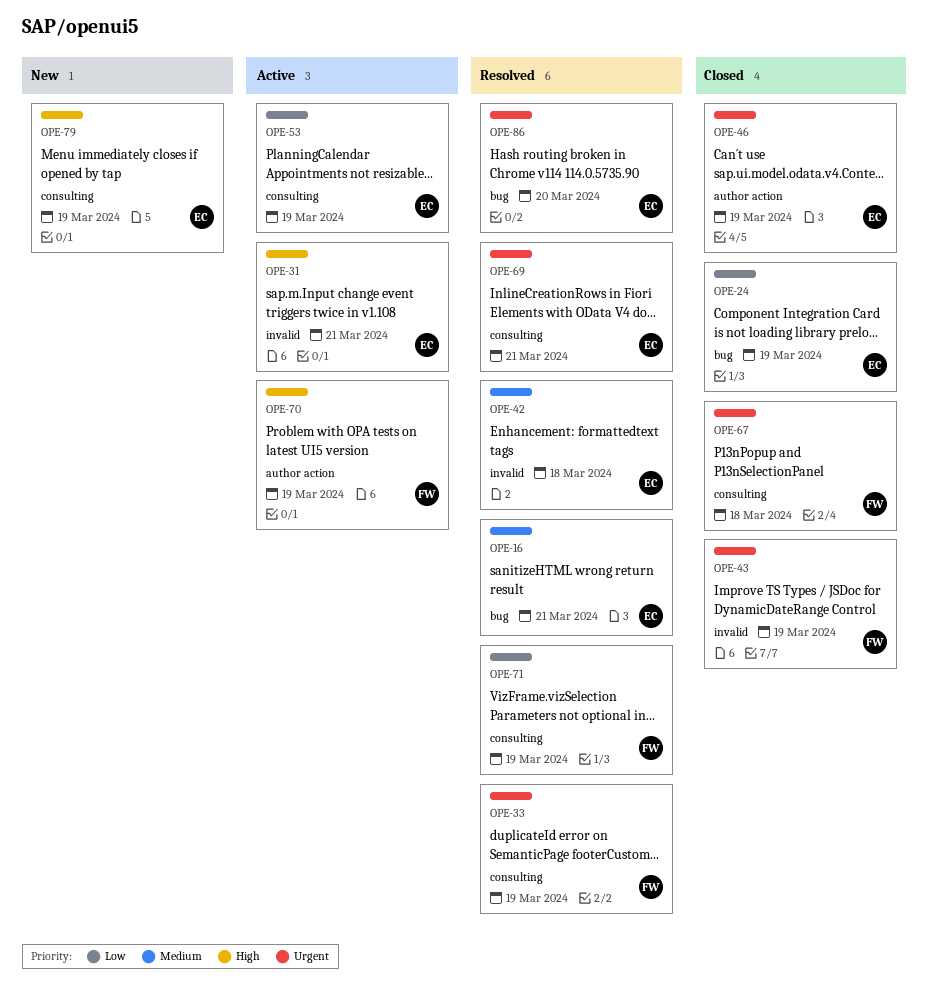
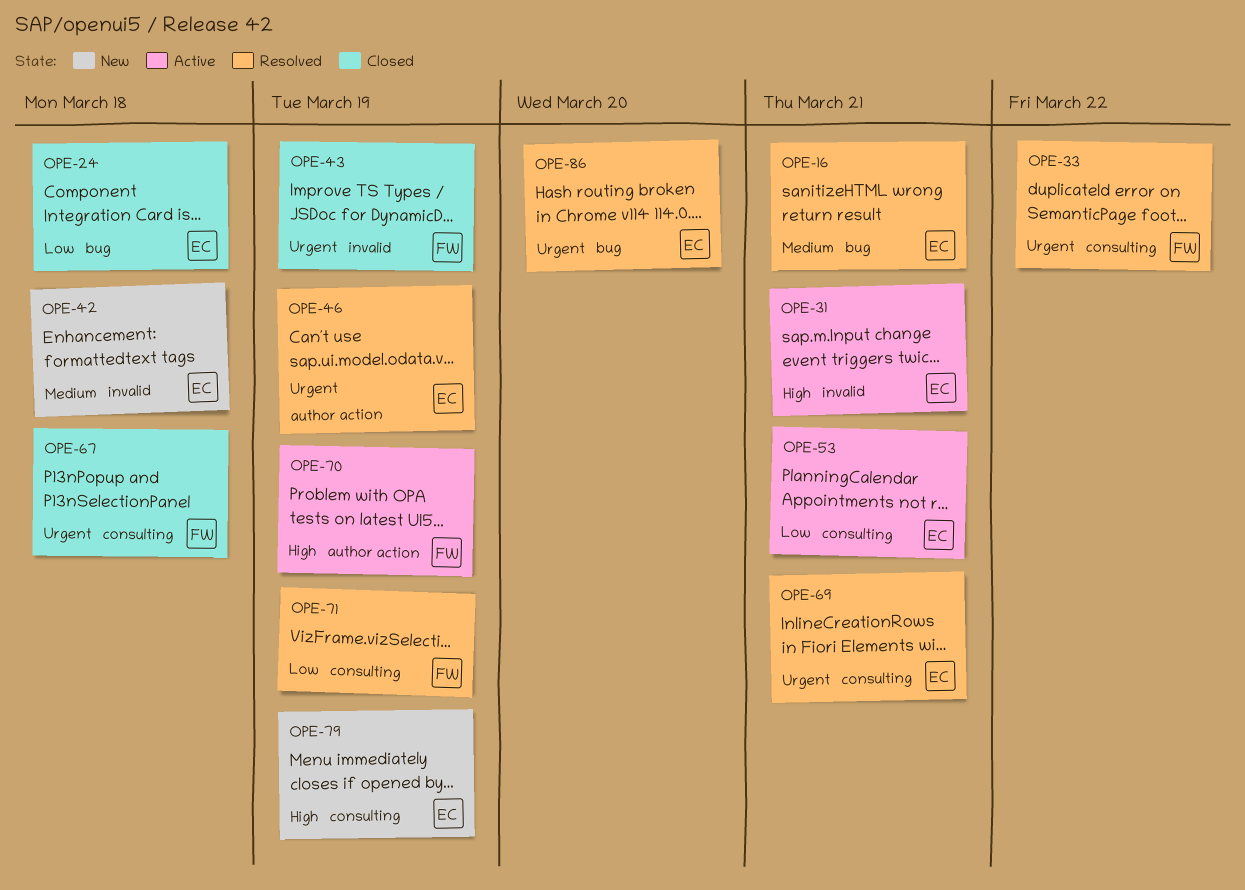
OPE-24, due: Mar 19 -> Mar 18
OPE-33, due: Mar 19 -> Mar 22
OPE-42, status: Resolved -> New
OPE-46, status: Closed -> Resolved
OPE-53, due: Mar 19 -> Mar 21

